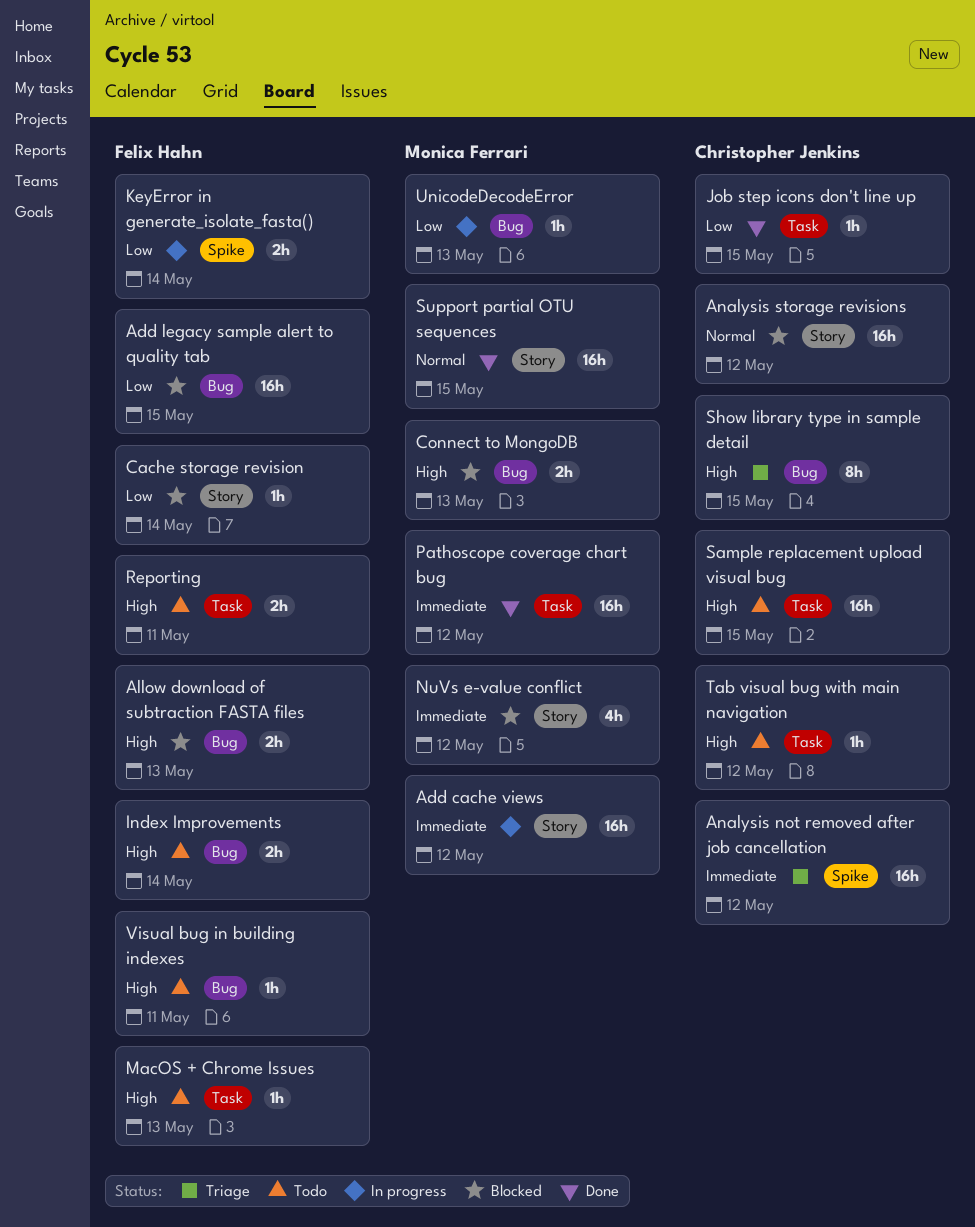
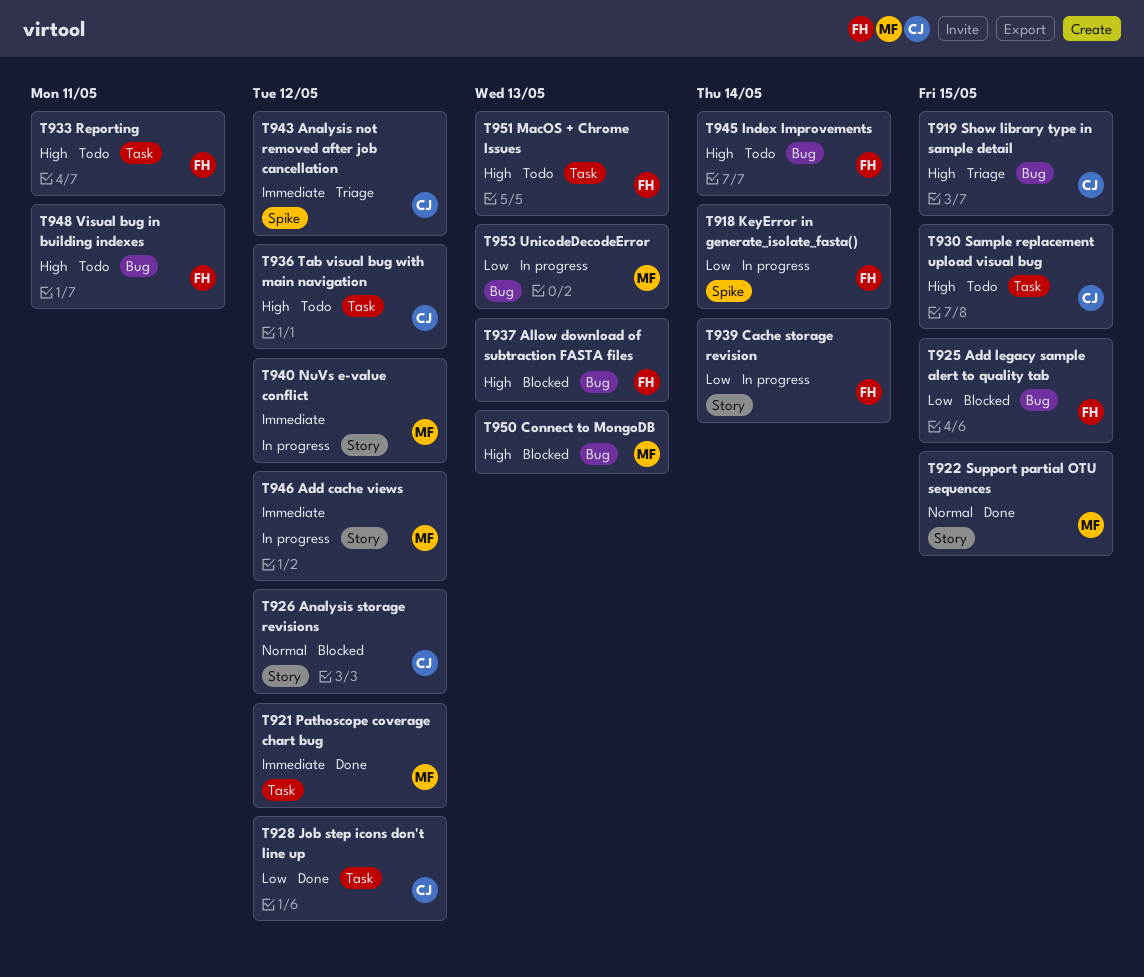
Cache storage revision, status: Blocked -> In progress
Job step icons don't line up, due: May 15 -> May 12
NuVs e-value conflict, status: Blocked -> In progress

